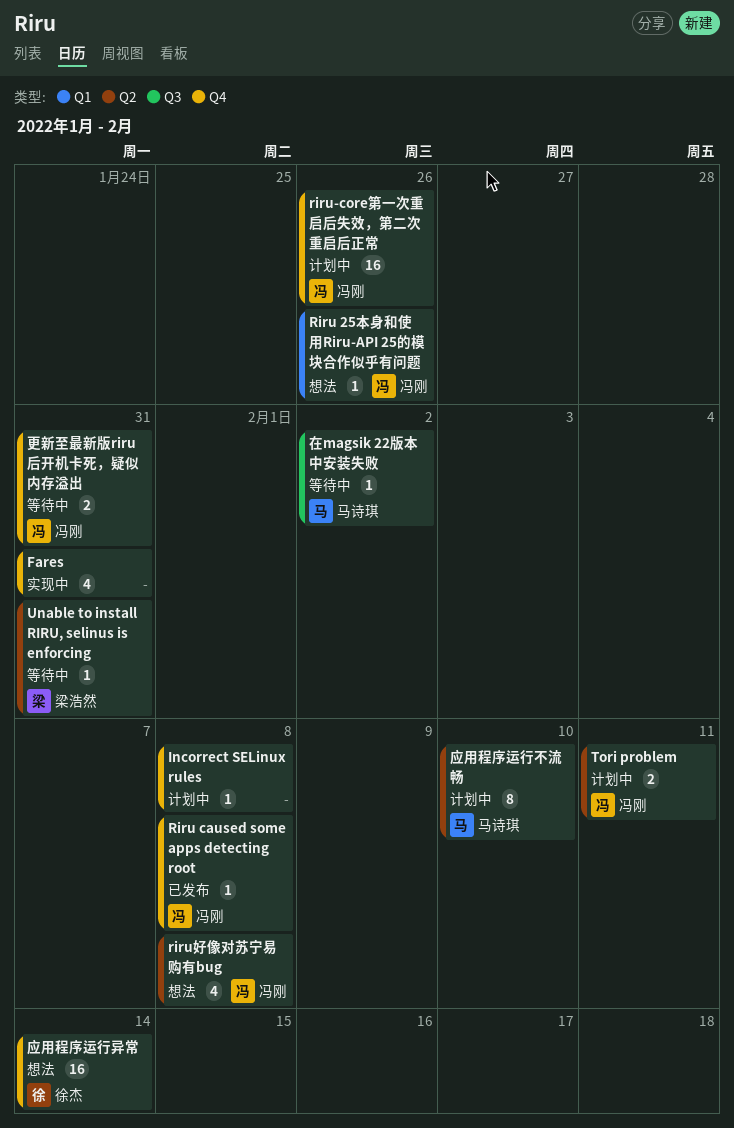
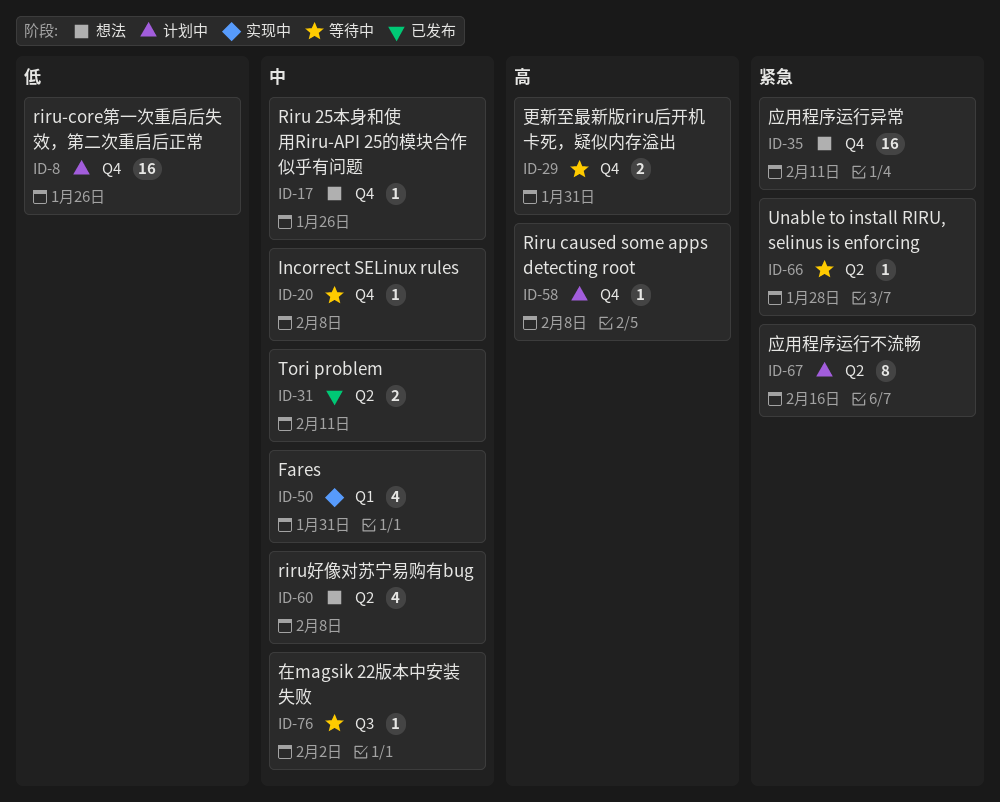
Fares, label: Q4 -> Q1
Incorrect SELinux rules, status: 计划中 -> 等待中
Riru 25本身和使用Riru-API 25的模块合作似乎有问题, label: Q1 -> Q4
Riru caused some apps detecting root, status: 已发布 -> 计划中
Tori problem, status: 计划中 -> 已发布
Unable to install RIRU, selinus is enforcing, due: Jan 31 -> Jan 28
应用程序运行不流畅, due: Feb 10 -> Feb 16
应用程序运行异常, due: Feb 14 -> Feb 11

